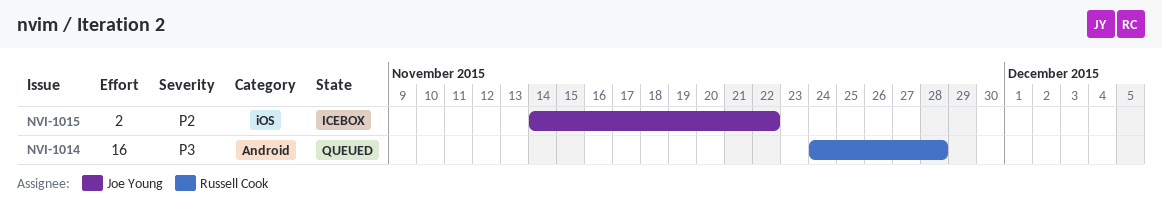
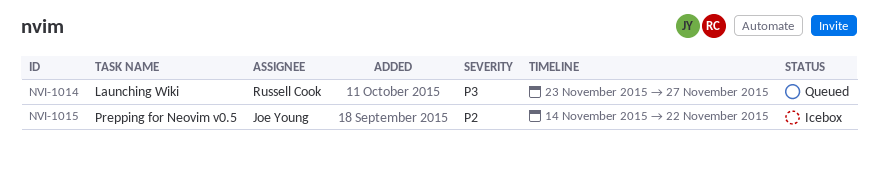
NVI-1014, start: Nov 24 -> Nov 23
NVI-1014, due: Nov 28 -> Nov 27

